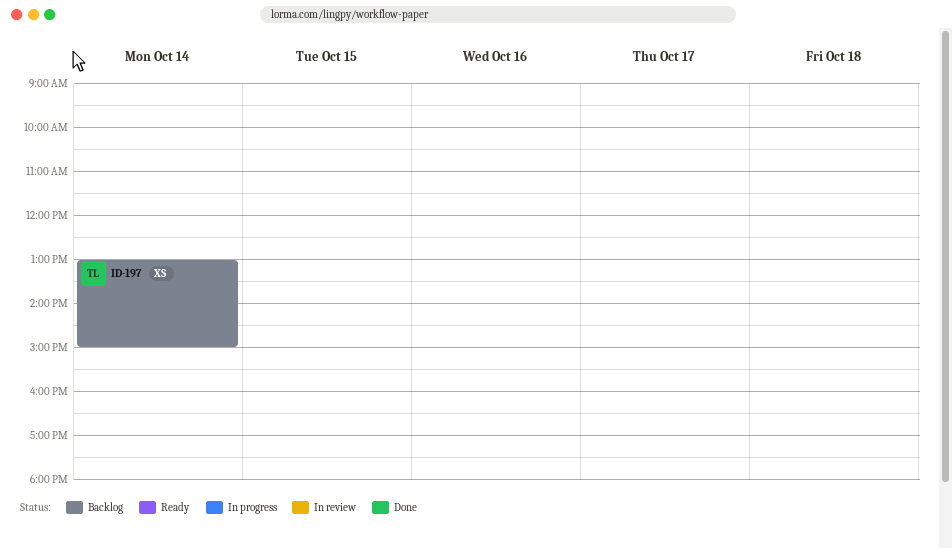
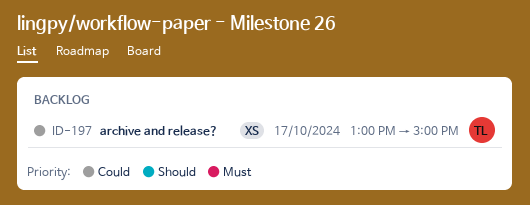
ID-197, day: Oct 14 -> Oct 17

